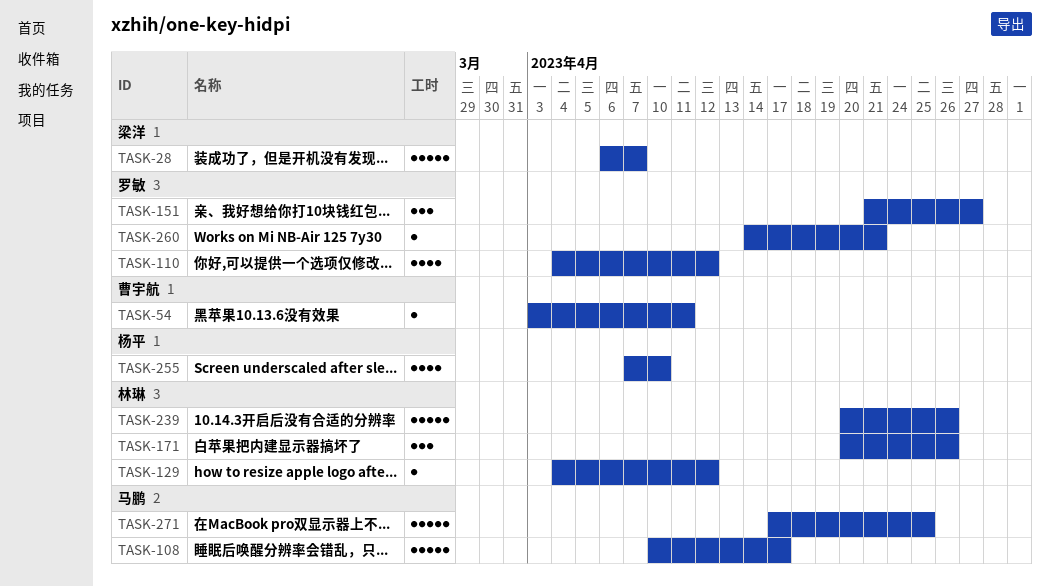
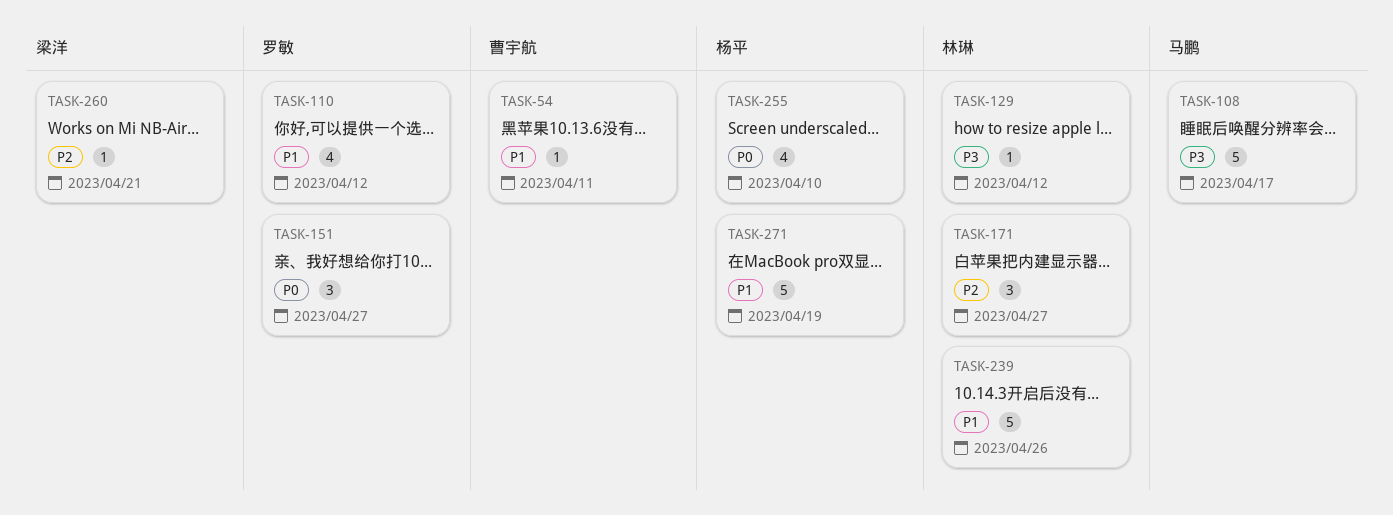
TASK-28: present -> none
TASK-171, due: Apr 26 -> Apr 27
TASK-260, owner: 罗敏 -> 梁洋
TASK-271, owner: 马鹏 -> 杨平
TASK-271, due: Apr 25 -> Apr 19

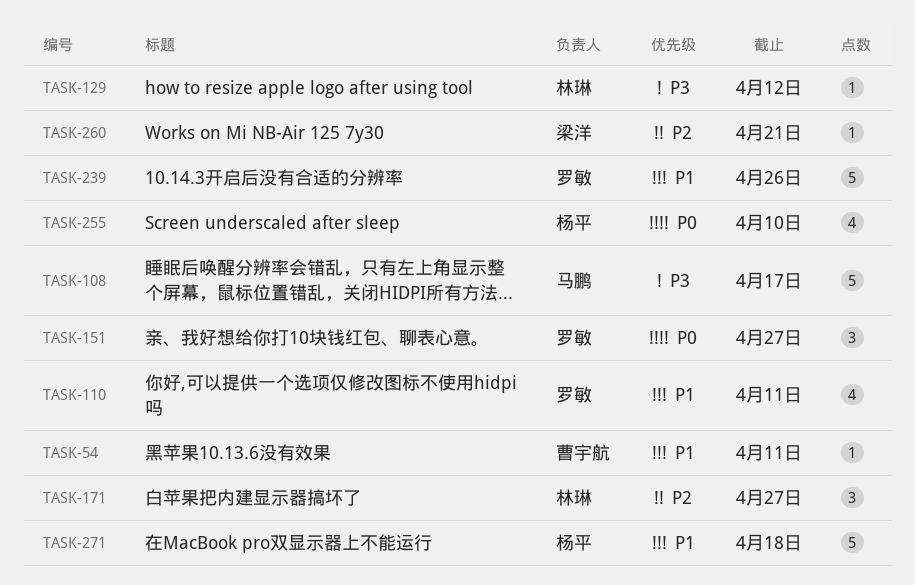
TASK-110, due: Apr 12 -> Apr 11
TASK-239, owner: 林琳 -> 罗敏
TASK-271, due: Apr 19 -> Apr 18

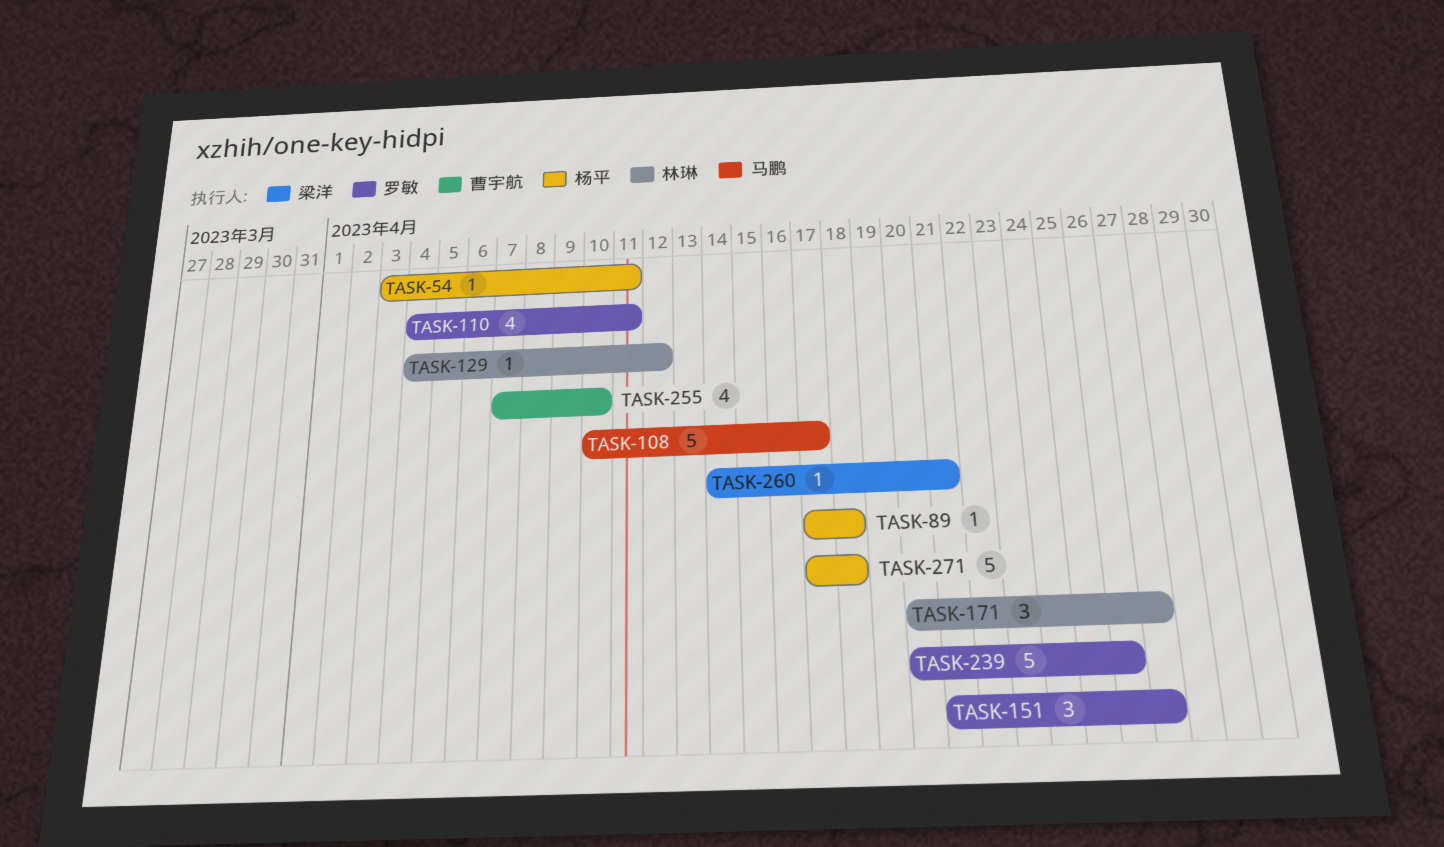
TASK-54, owner: 曹宇航 -> 杨平
TASK-89: none -> present
TASK-255, owner: 杨平 -> 曹宇航

